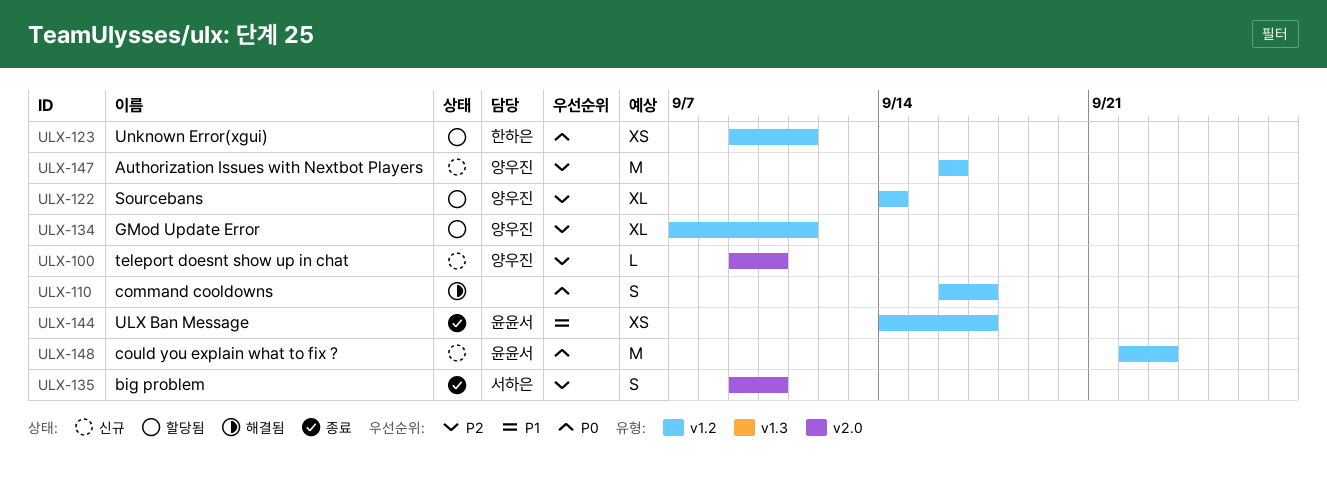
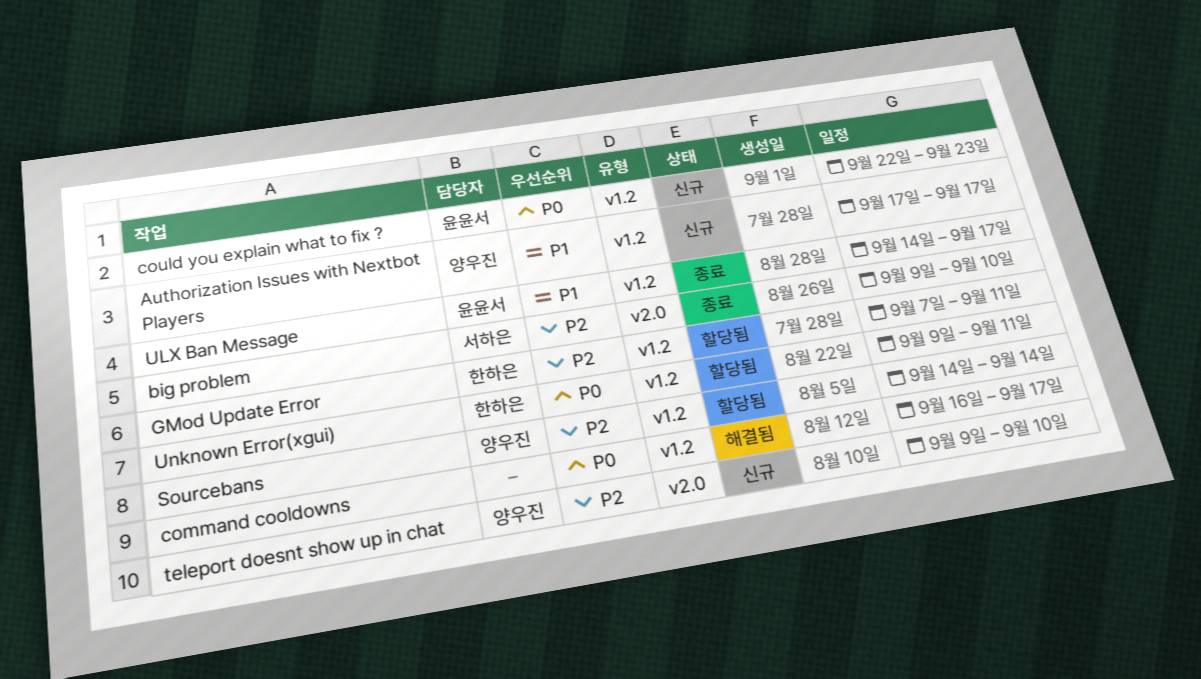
Authorization Issues with Nextbot Players, priority: P2 -> P1
Authorization Issues with Nextbot Players, start: Sep 16 -> Sep 17
Authorization Issues with Nextbot Players, due: Sep 16 -> Sep 17
GMod Update Error, owner: 양우진 -> 한하은

